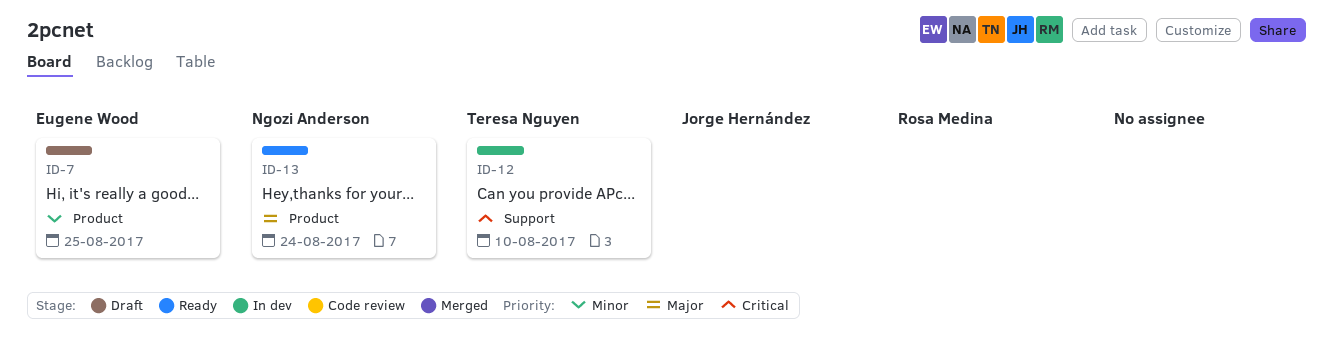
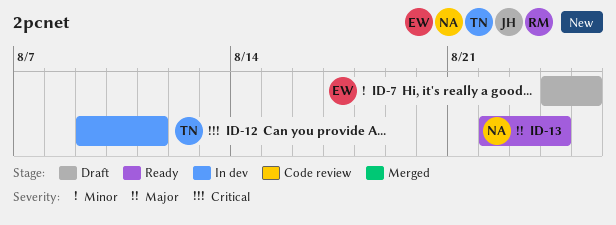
ID-12, due: Aug 10 -> Aug 11

